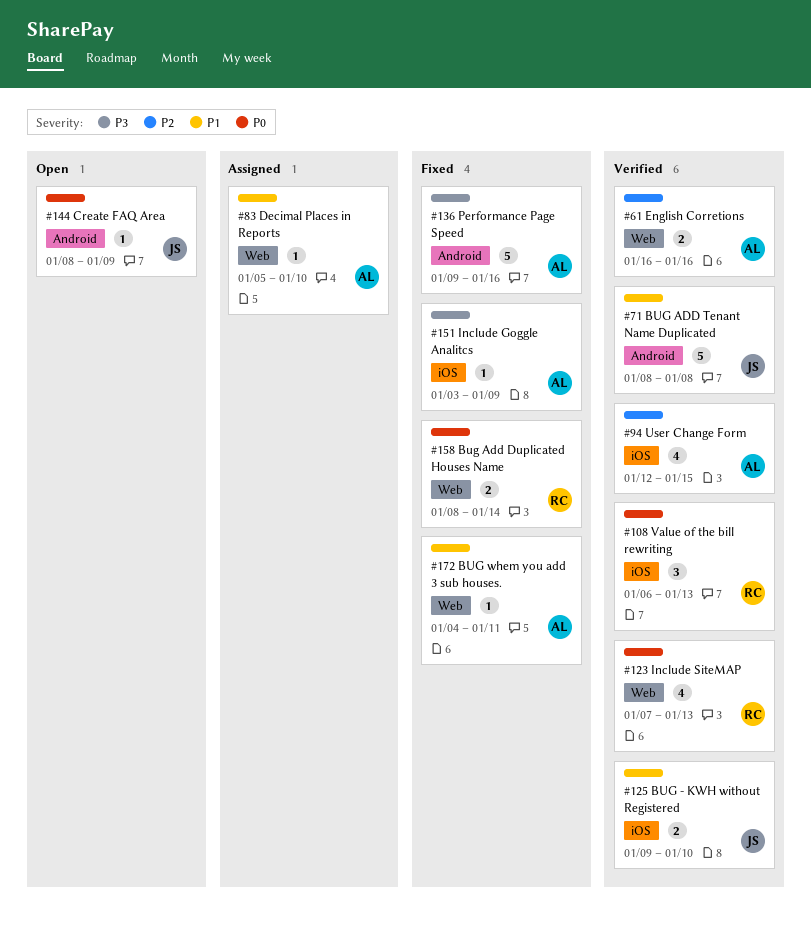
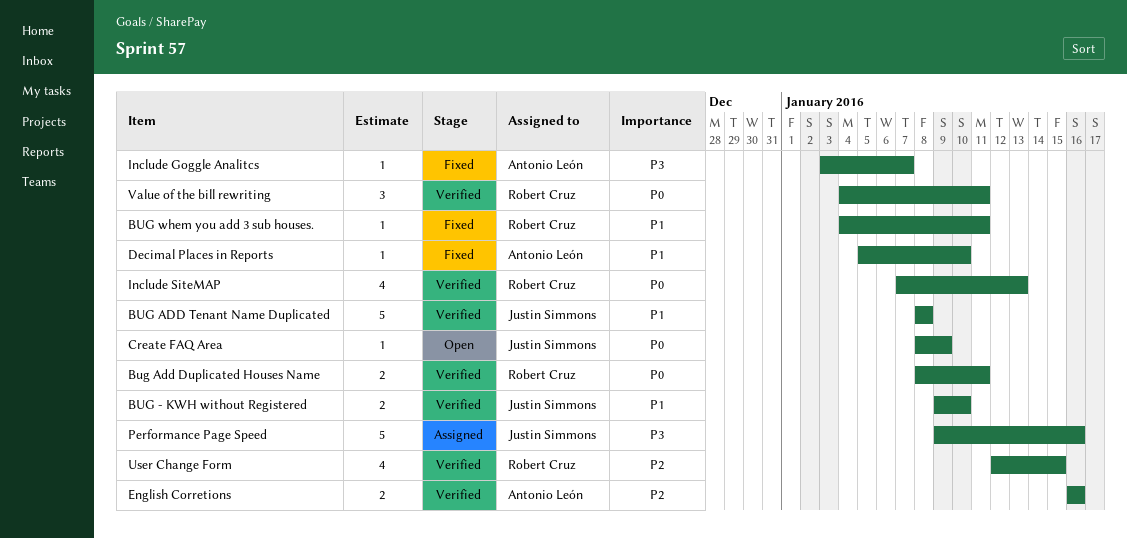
Bug Add Duplicated Houses Name, status: Fixed -> Verified
Bug Add Duplicated Houses Name, due: Jan 14 -> Jan 11
BUG whem you add 3 sub houses., owner: Antonio León -> Robert Cruz
Decimal Places in Reports, status: Assigned -> Fixed
Include Goggle Analitcs, due: Jan 9 -> Jan 7
Performance Page Speed, status: Fixed -> Assigned
Performance Page Speed, owner: Antonio León -> Justin Simmons
User Change Form, owner: Antonio León -> Robert Cruz
Value of the bill rewriting, start: Jan 6 -> Jan 4
Value of the bill rewriting, due: Jan 13 -> Jan 11

